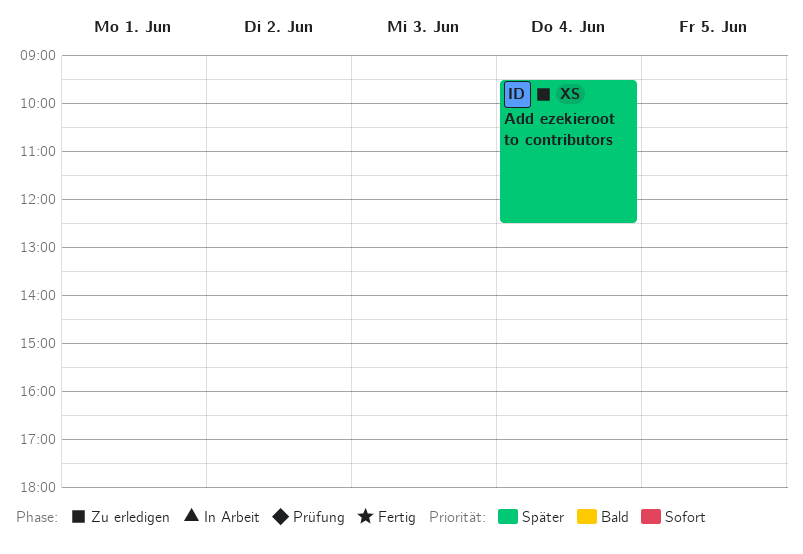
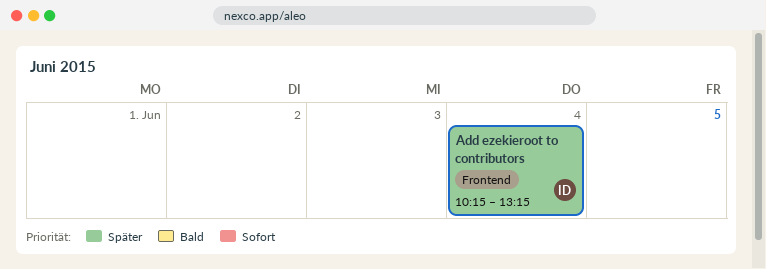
Add ezekieroot to contributors, begins: 09:30 -> 10:15
Add ezekieroot to contributors, ends: 12:30 -> 13:15

